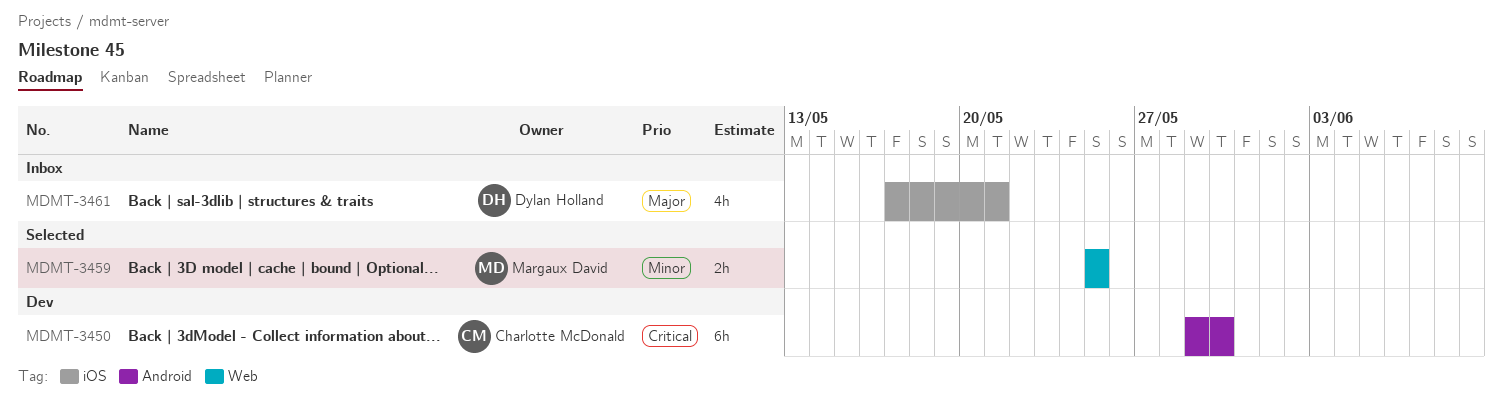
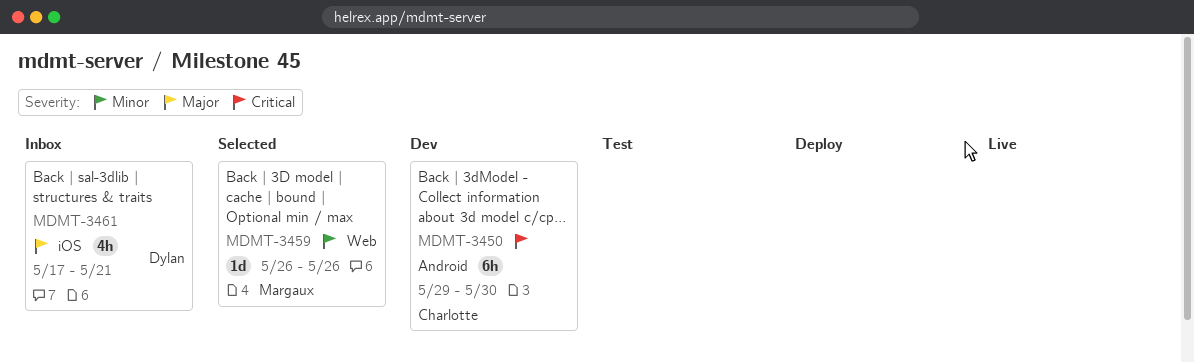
MDMT-3459, estimate: 2h -> 1d
MDMT-3459, start: May 25 -> May 26
MDMT-3459, due: May 25 -> May 26

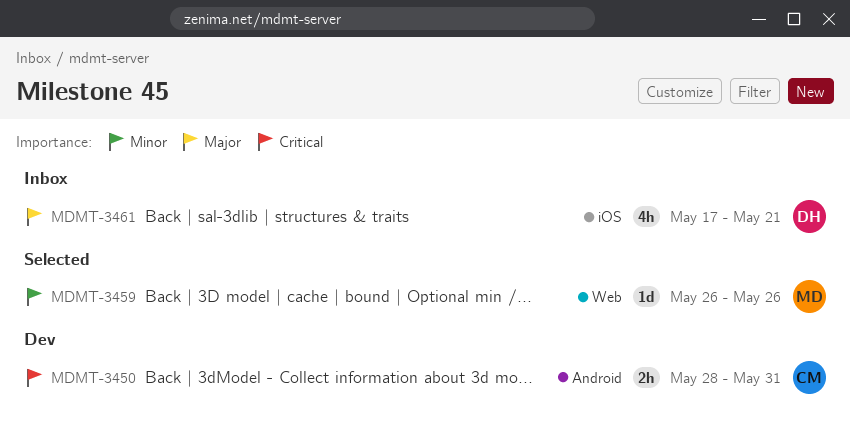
MDMT-3450, estimate: 6h -> 2h
MDMT-3450, start: May 29 -> May 28
MDMT-3450, due: May 30 -> May 31

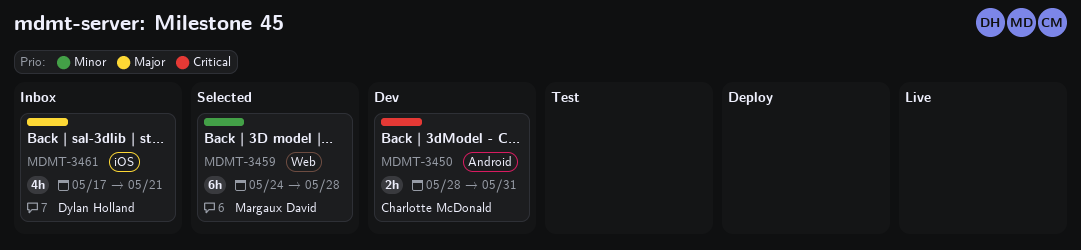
MDMT-3459, estimate: 1d -> 6h
MDMT-3459, start: May 26 -> May 24
MDMT-3459, due: May 26 -> May 28

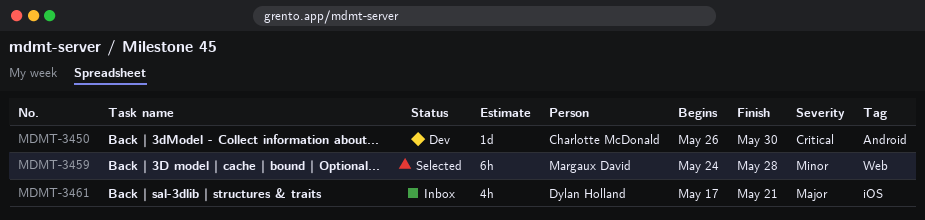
MDMT-3450, estimate: 2h -> 1d
MDMT-3450, start: May 28 -> May 26
MDMT-3450, due: May 31 -> May 30

